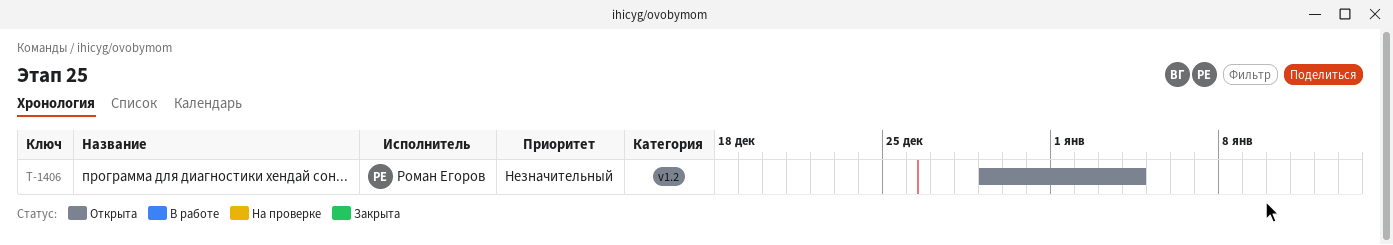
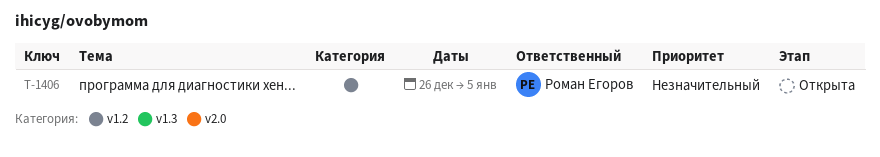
T-1406, start: Dec 29 -> Dec 26
T-1406, due: Jan 4 -> Jan 5

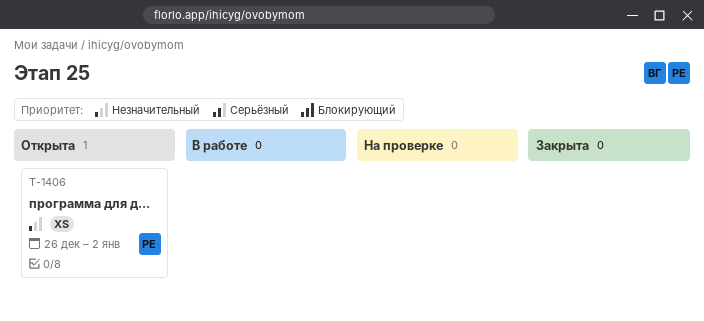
T-1406, due: Jan 5 -> Jan 2

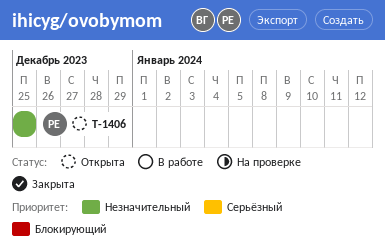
T-1406, start: Dec 26 -> Dec 25
T-1406, due: Jan 2 -> Dec 25

